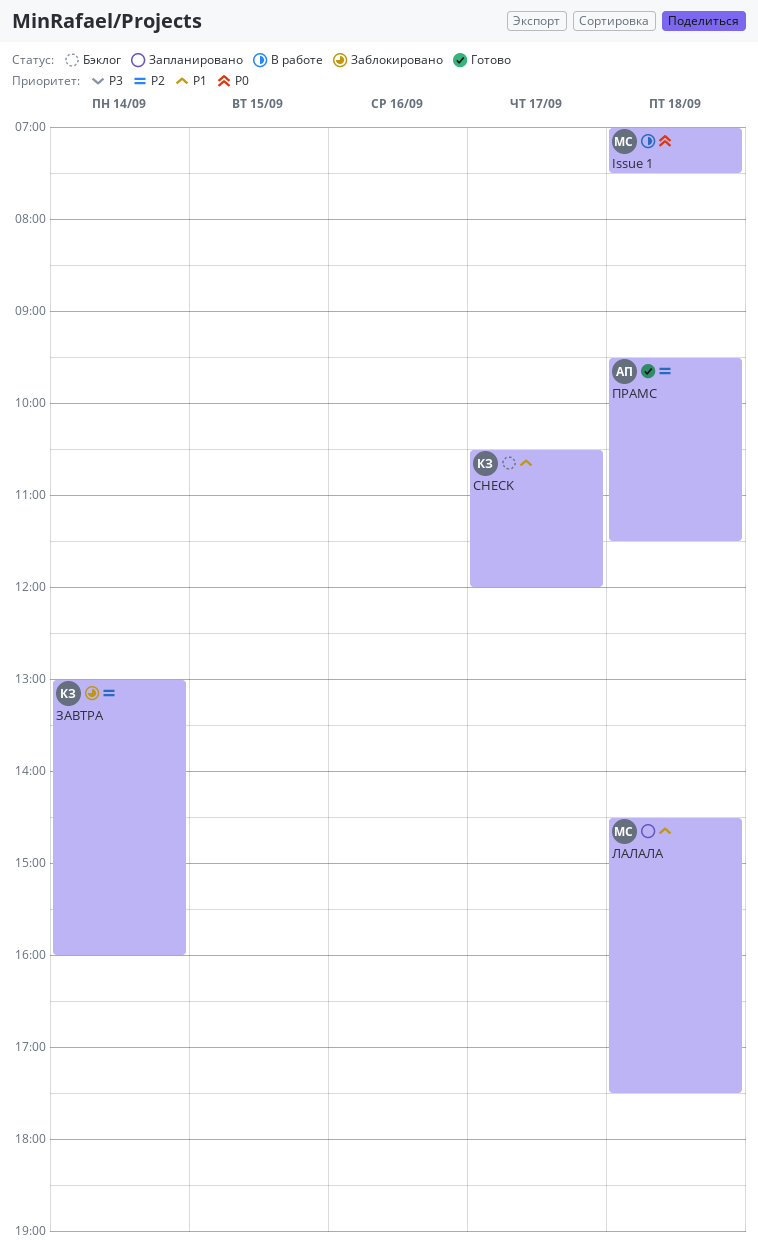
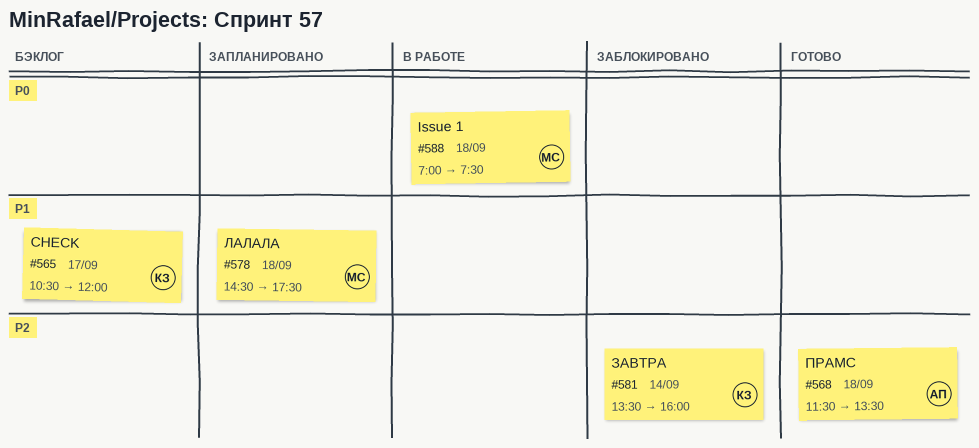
ЗАВТРА, begins: 13:00 -> 13:30
ПРАМС, begins: 09:30 -> 11:30
ПРАМС, ends: 11:30 -> 13:30

